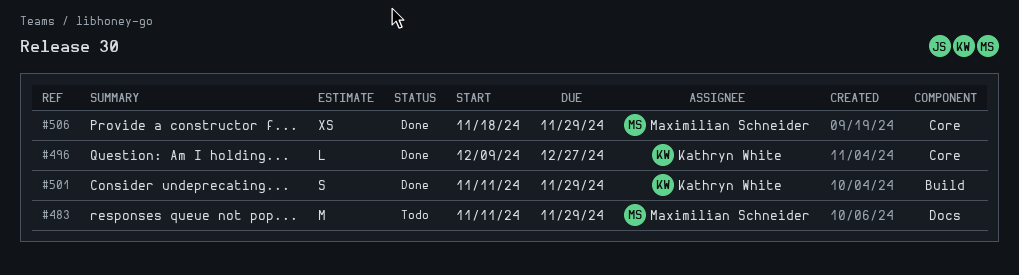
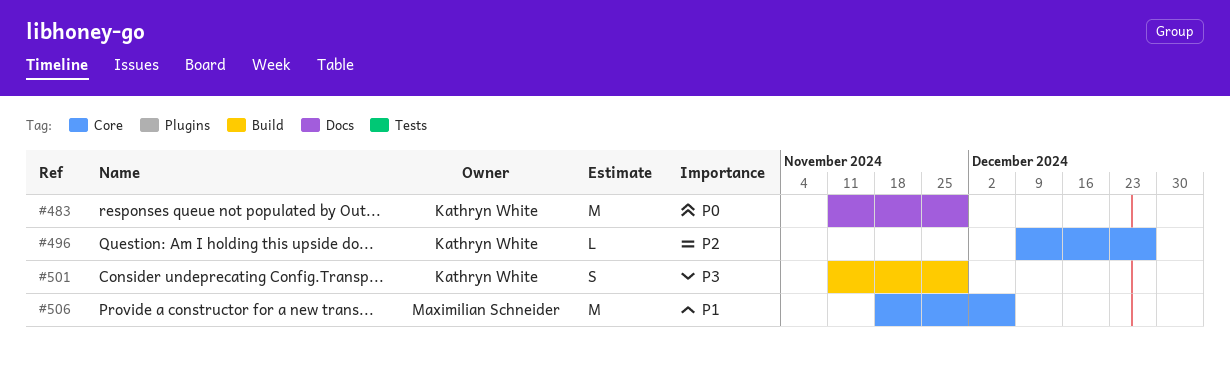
#483, owner: Maximilian Schneider -> Kathryn White
#506, estimate: XS -> M
#506, due: Nov 29 -> Dec 6

